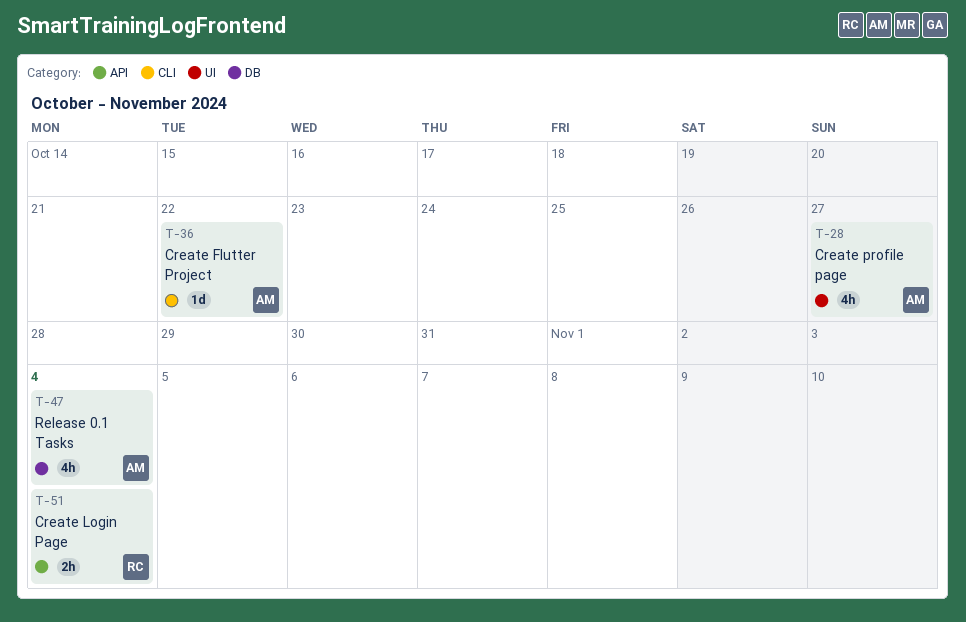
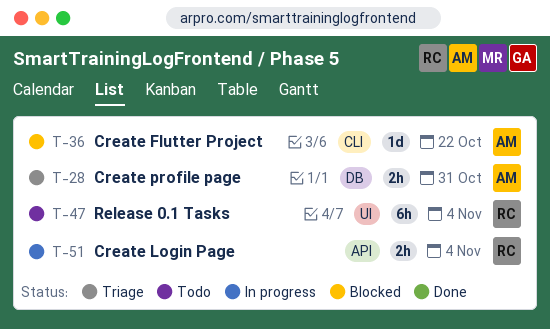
T-28, label: UI -> DB
T-28, estimate: 4h -> 2h
T-28, due: Oct 27 -> Oct 31
T-47, owner: AM -> RC
T-47, label: DB -> UI
T-47, estimate: 4h -> 6h

